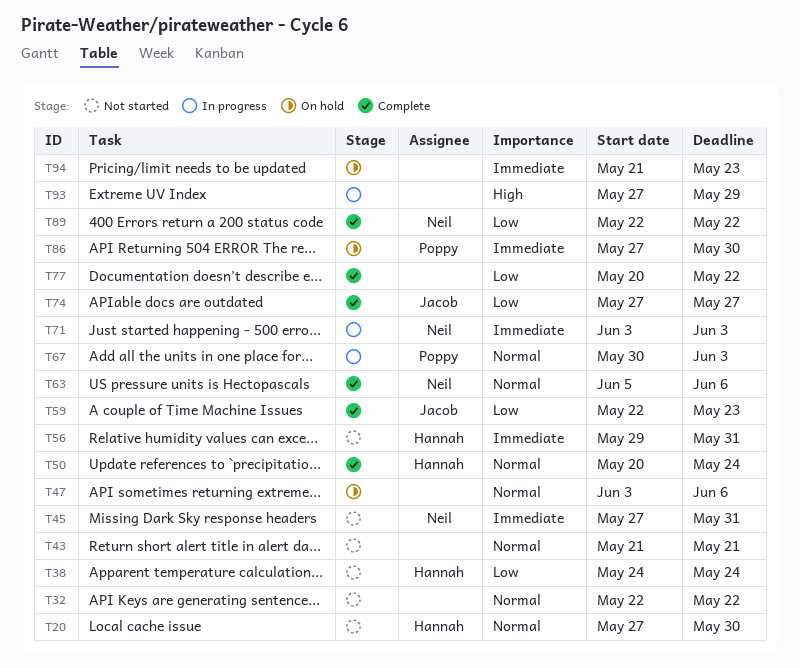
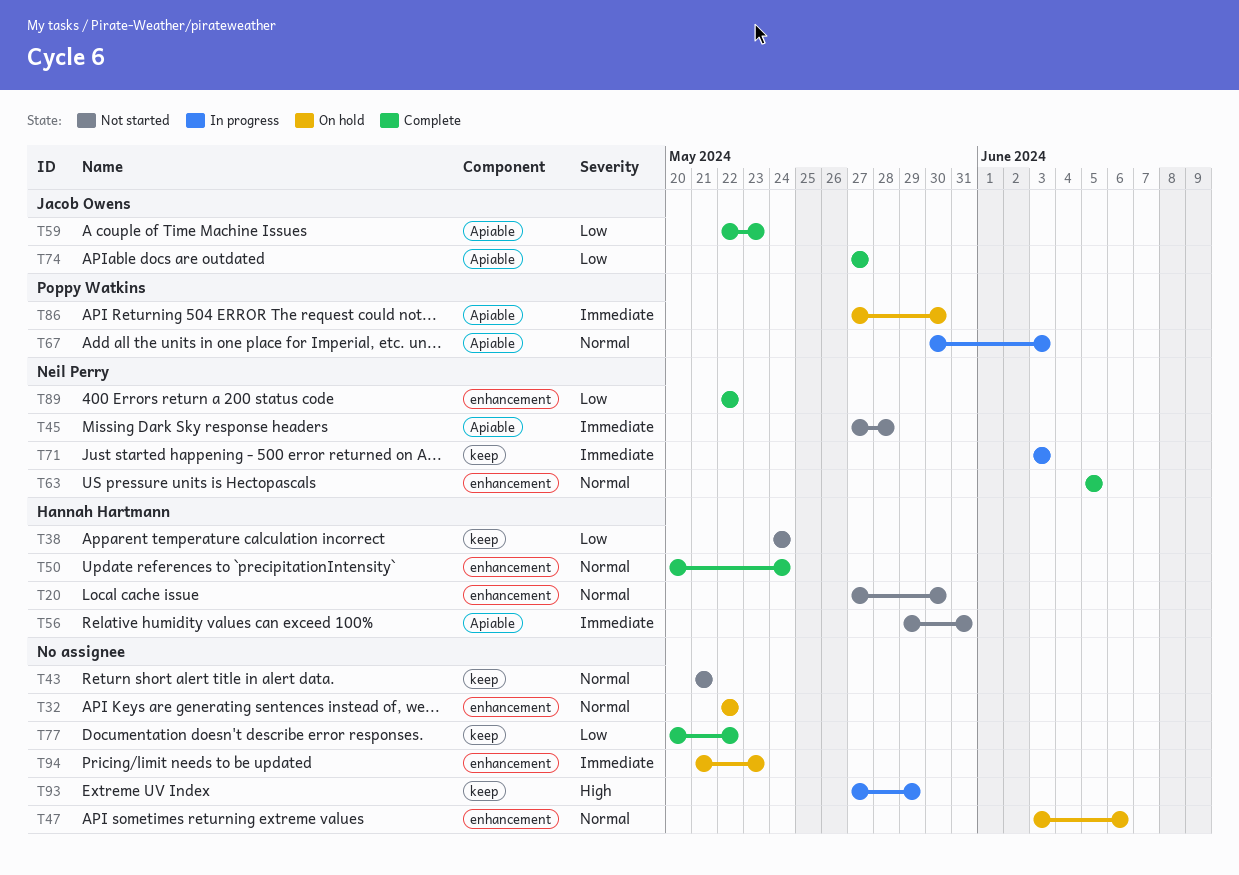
T32, status: Not started -> On hold
T45, due: May 31 -> May 28
T63, due: Jun 6 -> Jun 5

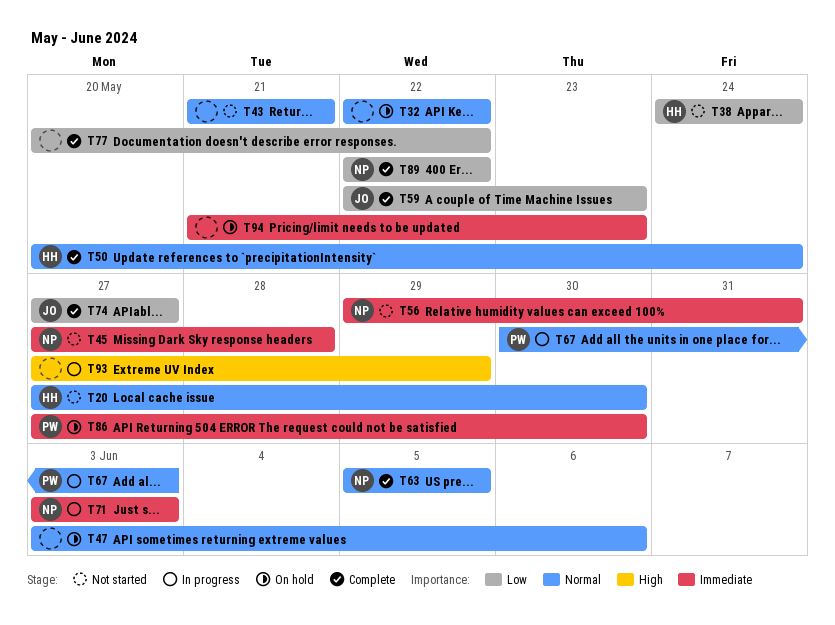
T56, owner: Hannah Hartmann -> Neil Perry

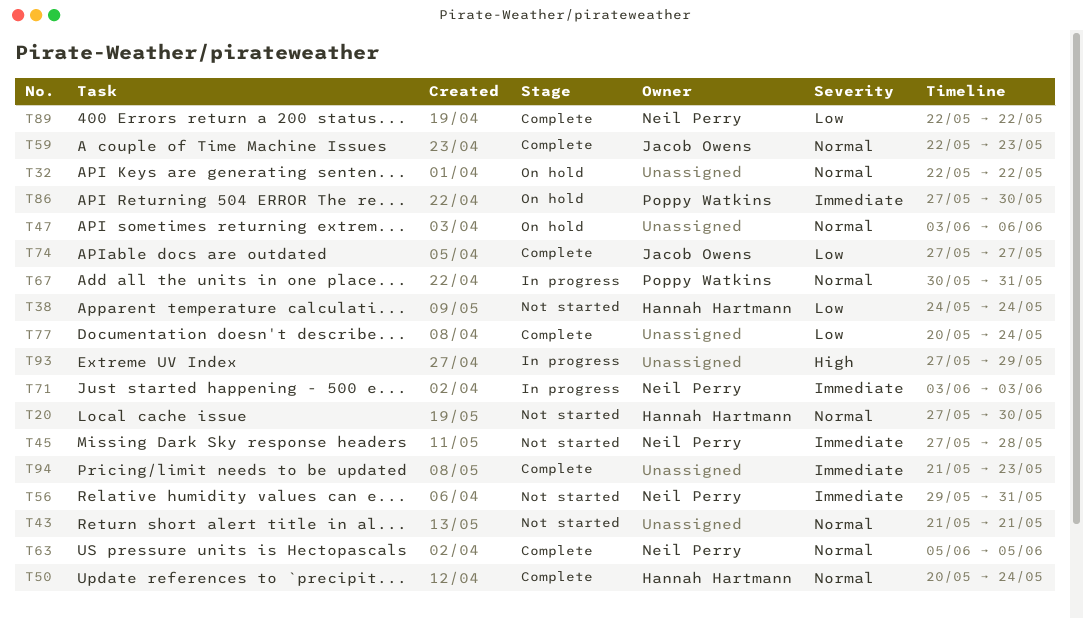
T59, priority: Low -> Normal
T67, due: Jun 3 -> May 31
T77, due: May 22 -> May 24
T94, status: On hold -> Complete

